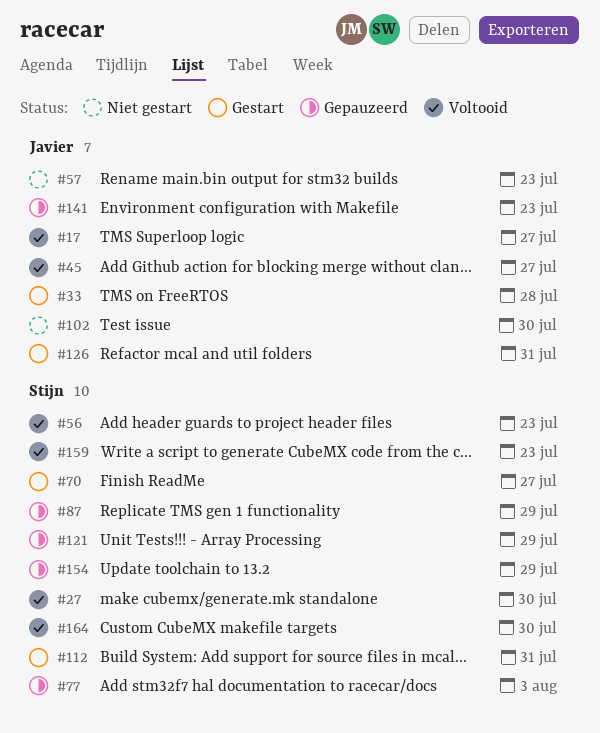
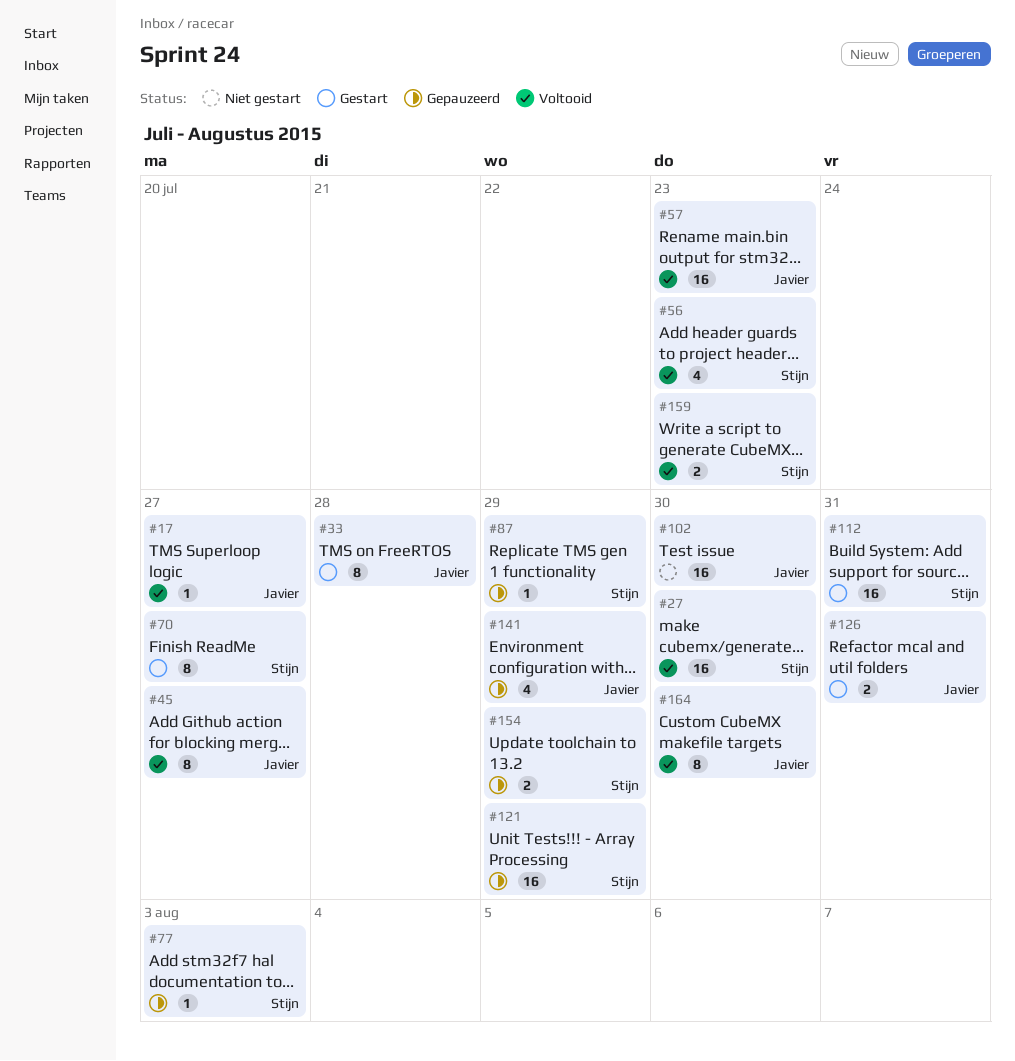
#57, status: Niet gestart -> Voltooid
#141, due: Jul 23 -> Jul 29
#164, owner: Stijn -> Javier

